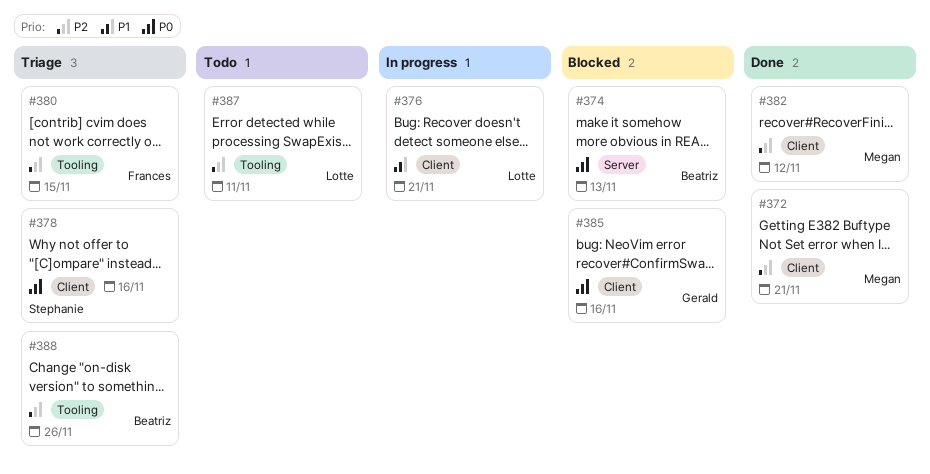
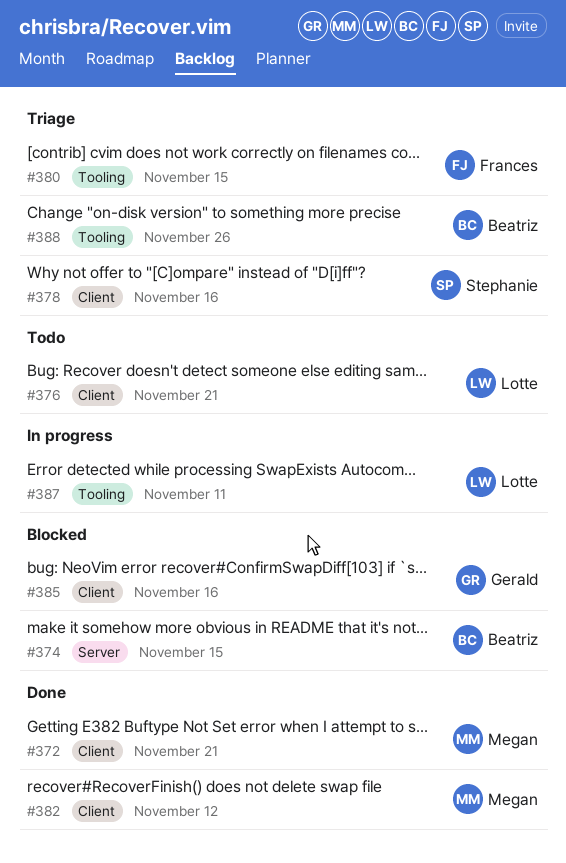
#374, due: Nov 13 -> Nov 15
#376, status: In progress -> Todo
#387, status: Todo -> In progress

